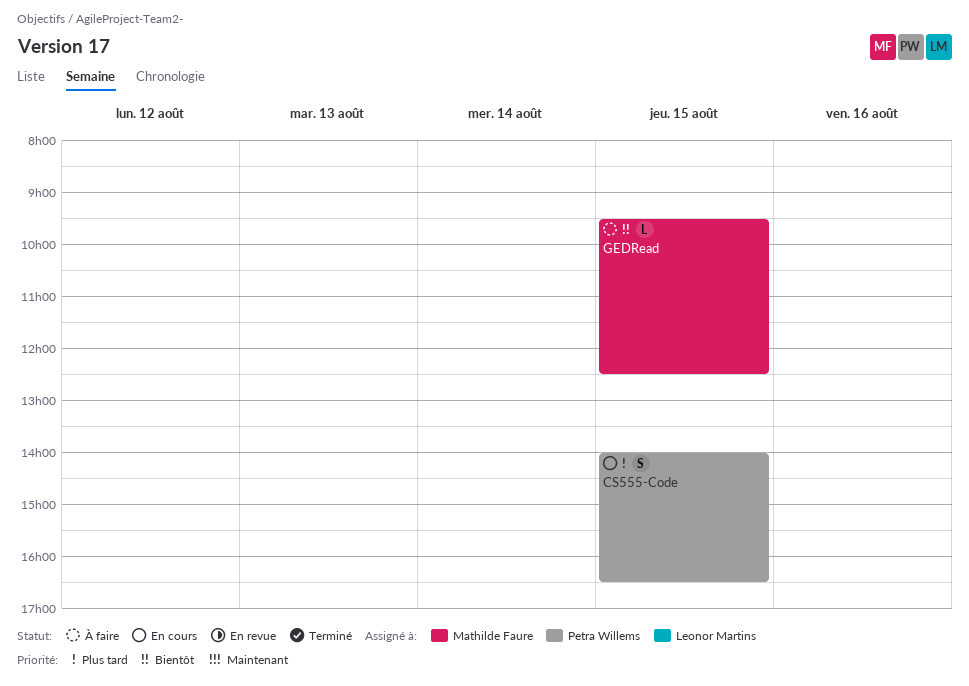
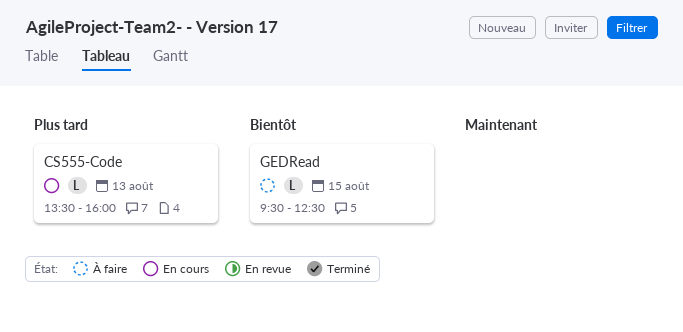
CS555-Code, estimate: S -> L
CS555-Code, day: Aug 15 -> Aug 13
CS555-Code, begins: 14:00 -> 13:30
CS555-Code, ends: 16:30 -> 16:00

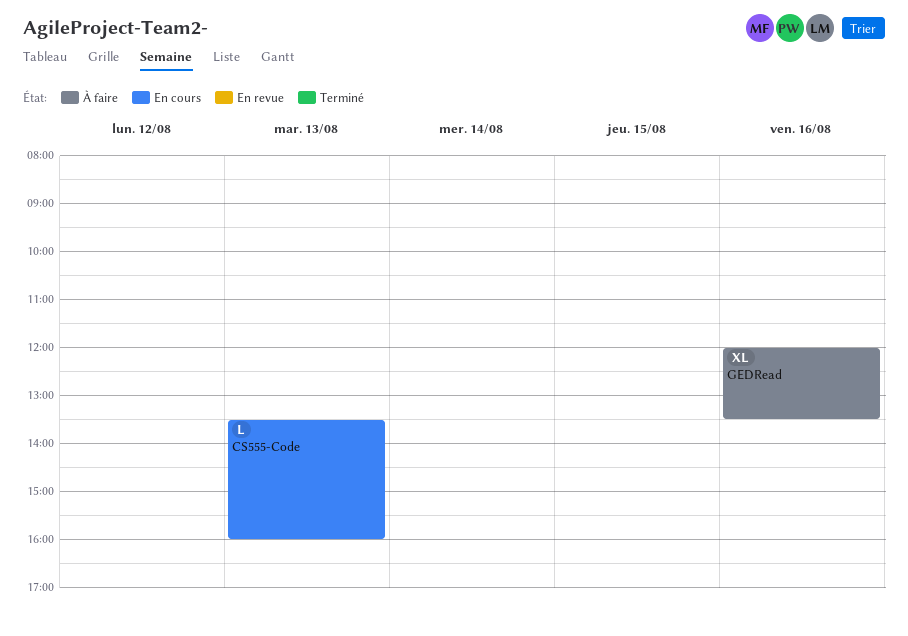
GEDRead, estimate: L -> XL
GEDRead, day: Aug 15 -> Aug 16
GEDRead, begins: 09:30 -> 12:00
GEDRead, ends: 12:30 -> 13:30

